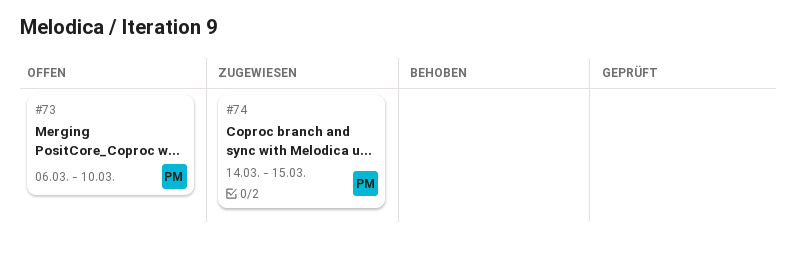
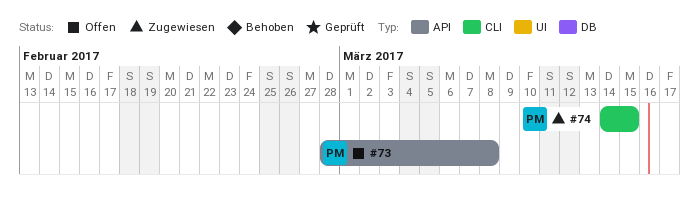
#73, start: Mar 6 -> Feb 28
#73, due: Mar 10 -> Mar 8

